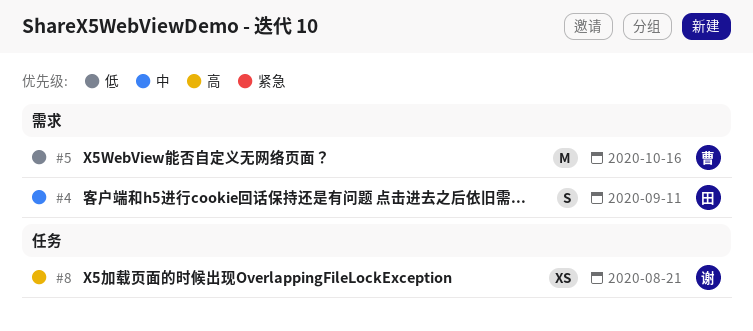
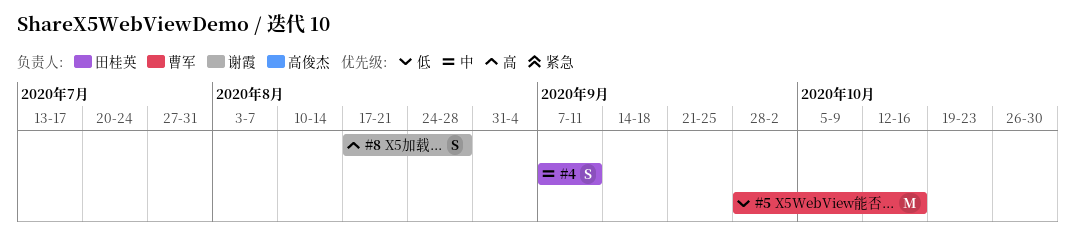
#8, estimate: XS -> S
#8, due: Aug 21 -> Aug 28

